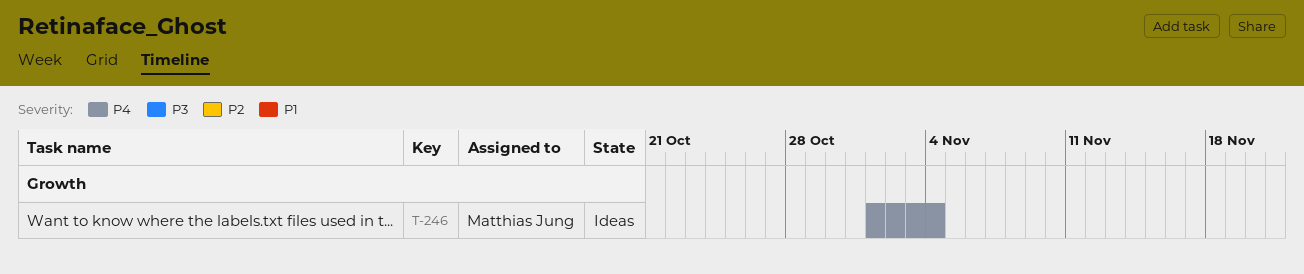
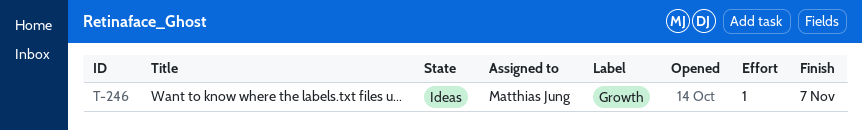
T-246, due: Nov 4 -> Nov 7

